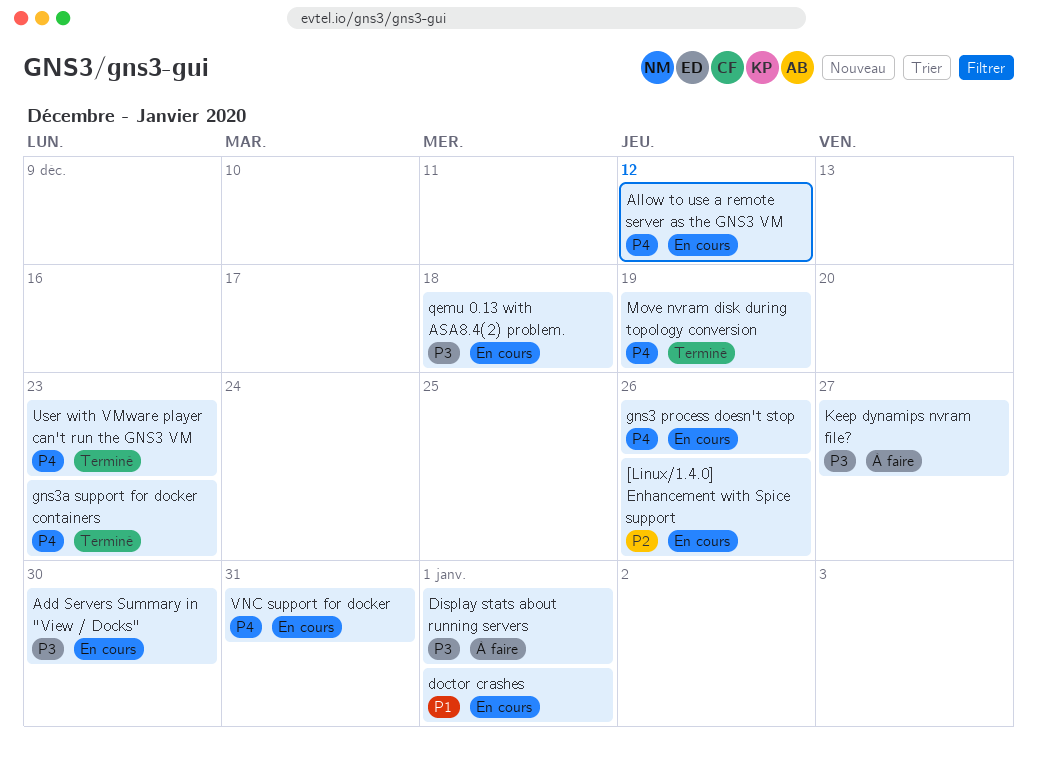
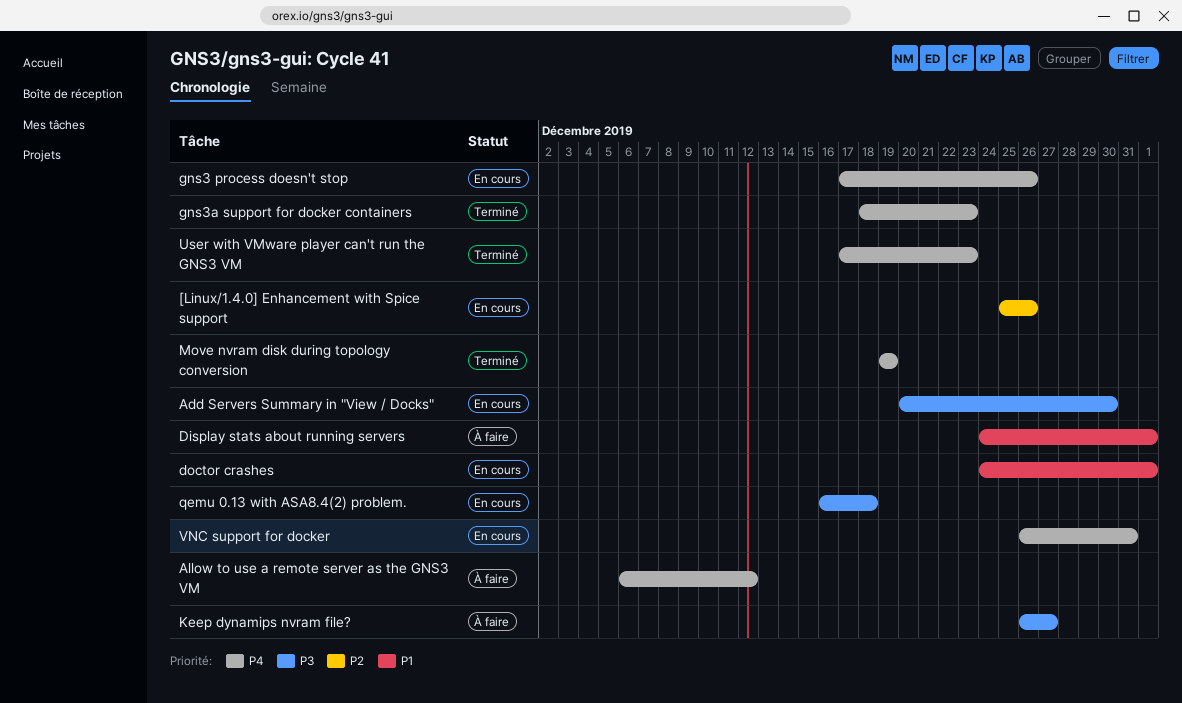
Allow to use a remote server as the GNS3 VM, status: En cours -> À faire
Display stats about running servers, priority: P3 -> P1

